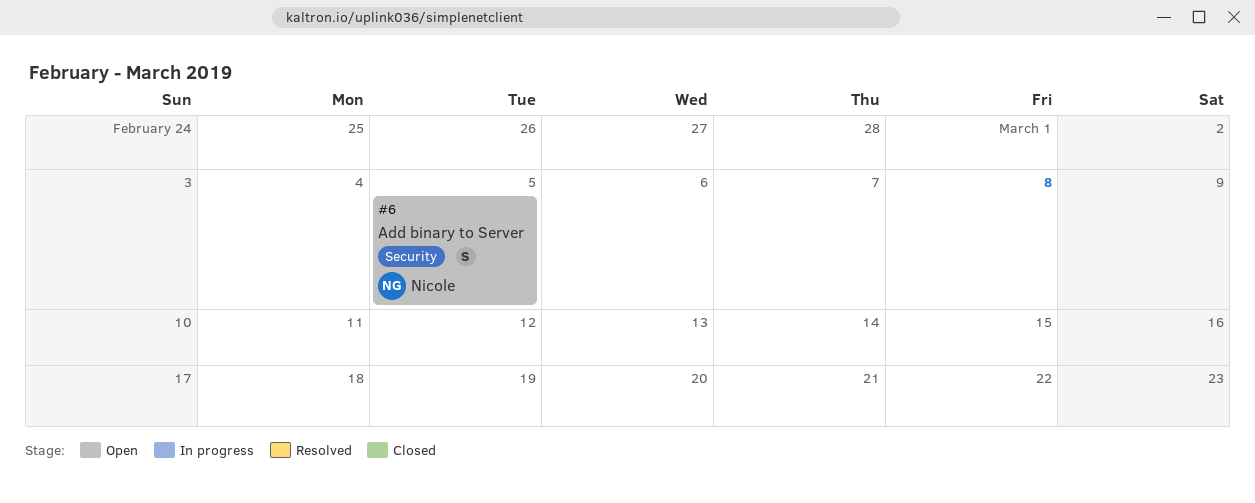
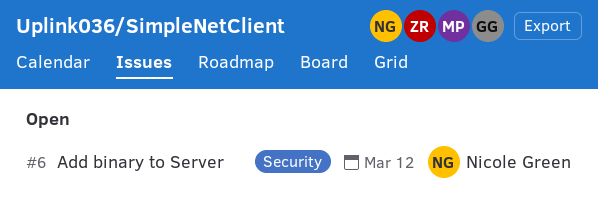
#6, due: Mar 5 -> Mar 12

